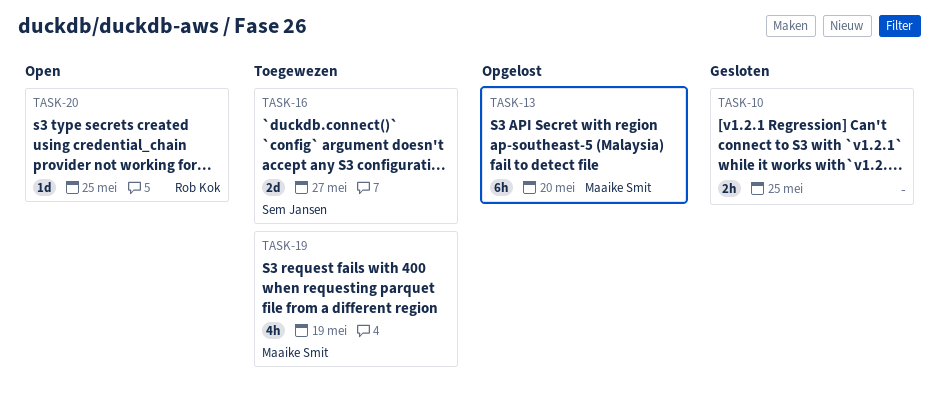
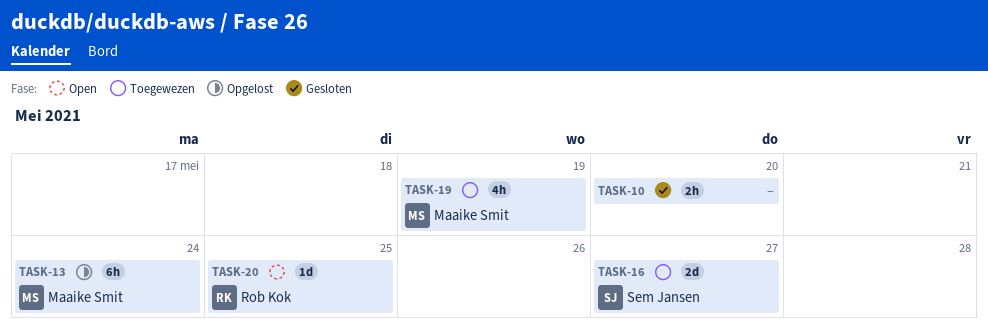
TASK-10, due: May 25 -> May 20
TASK-13, due: May 20 -> May 24

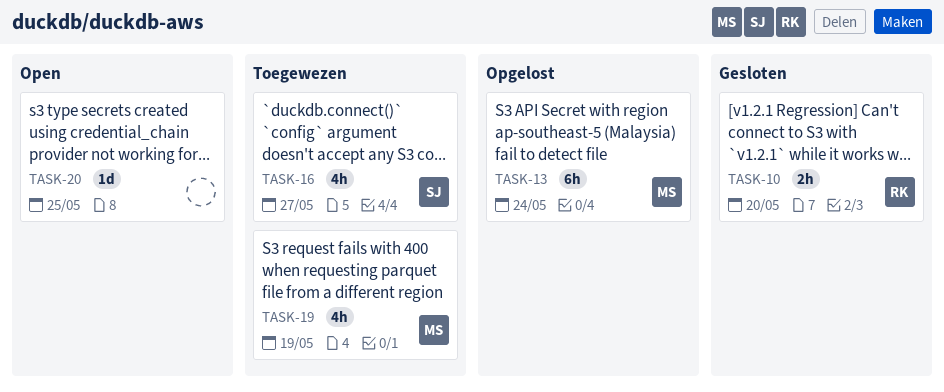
TASK-10, owner: none -> Rob Kok
TASK-16, estimate: 2d -> 4h
TASK-20, owner: Rob Kok -> none

